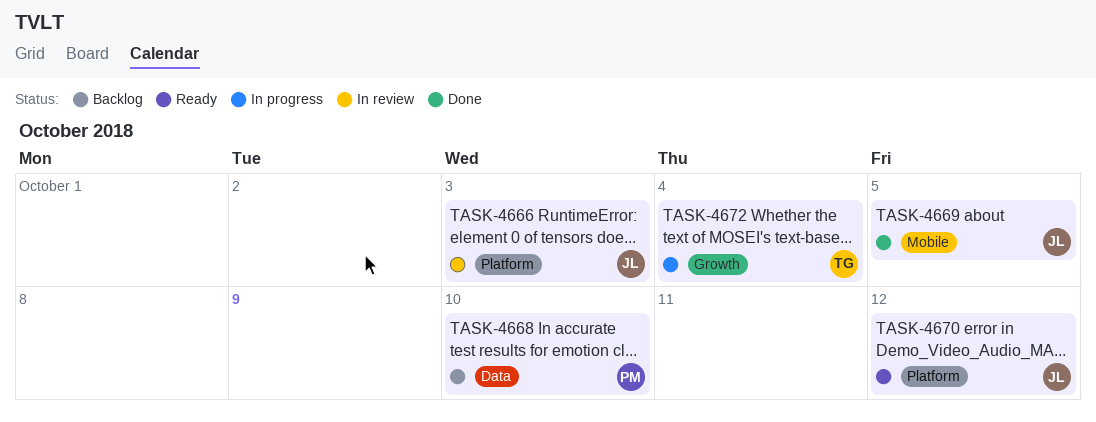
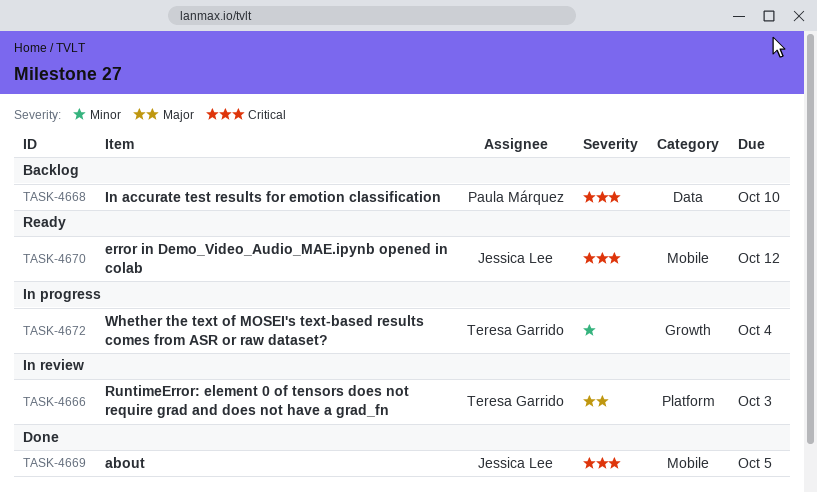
TASK-4666, owner: Jessica Lee -> Teresa Garrido
TASK-4670, label: Platform -> Mobile

